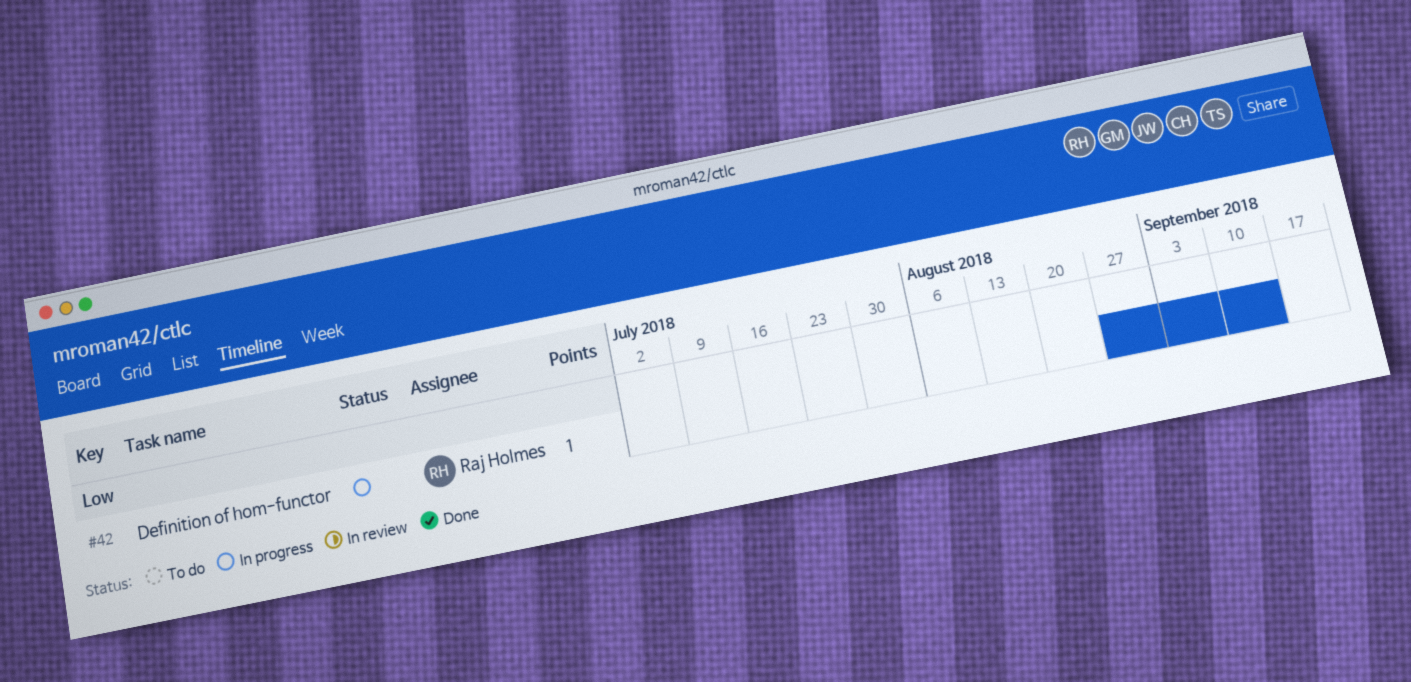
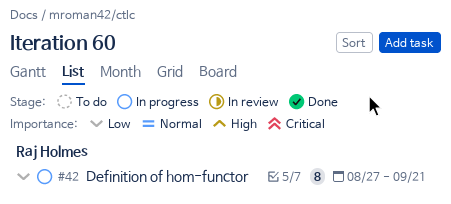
#42, estimate: 1 -> 8
#42, due: Sep 14 -> Sep 21

